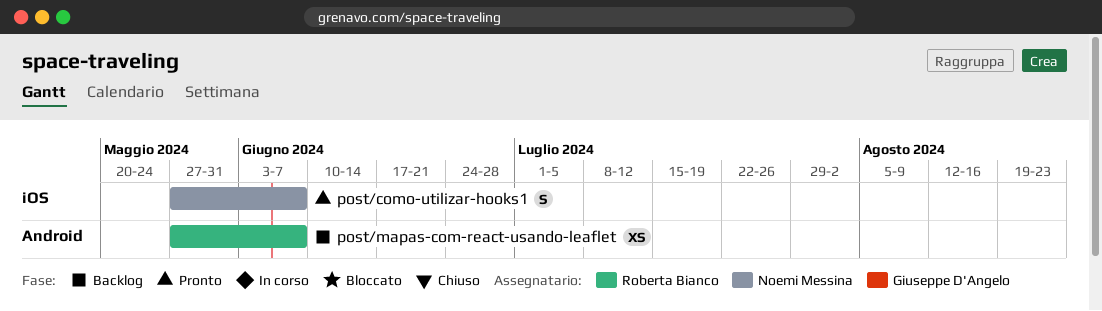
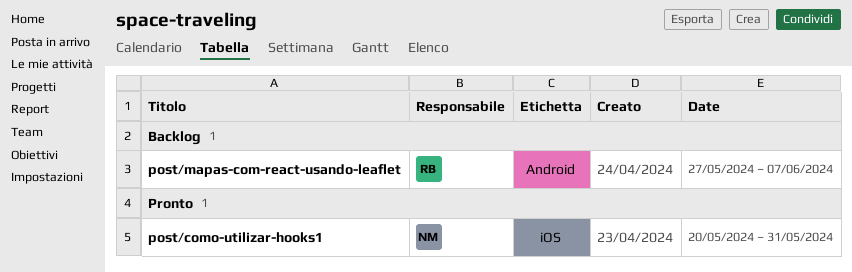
post/como-utilizar-hooks1, start: May 27 -> May 20
post/como-utilizar-hooks1, due: Jun 7 -> May 31

